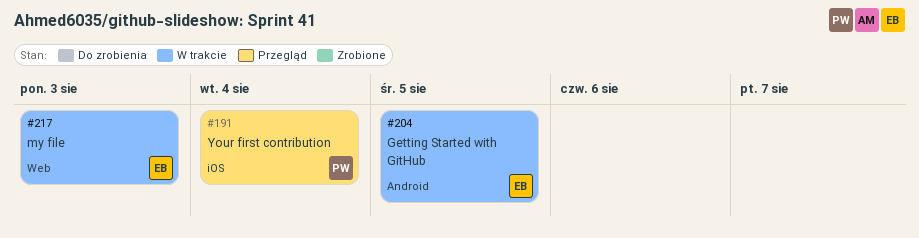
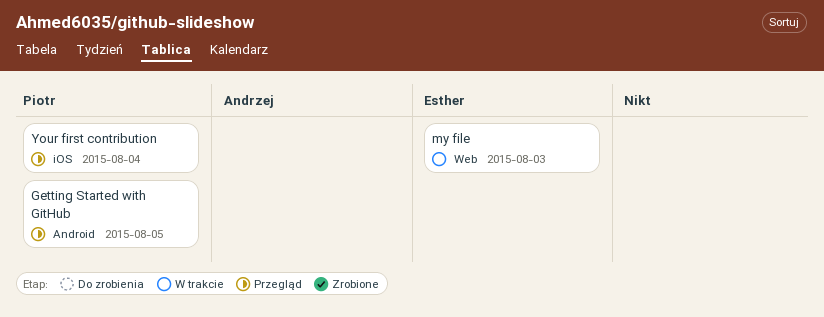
Getting Started with GitHub, status: W trakcie -> Przegląd
Getting Started with GitHub, owner: Esther -> Piotr

